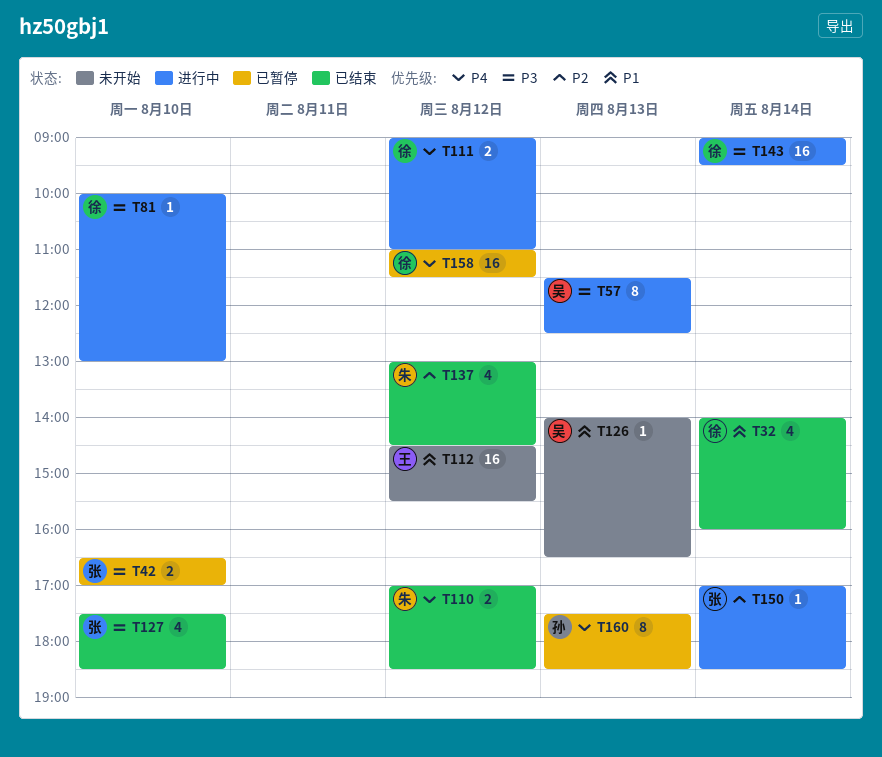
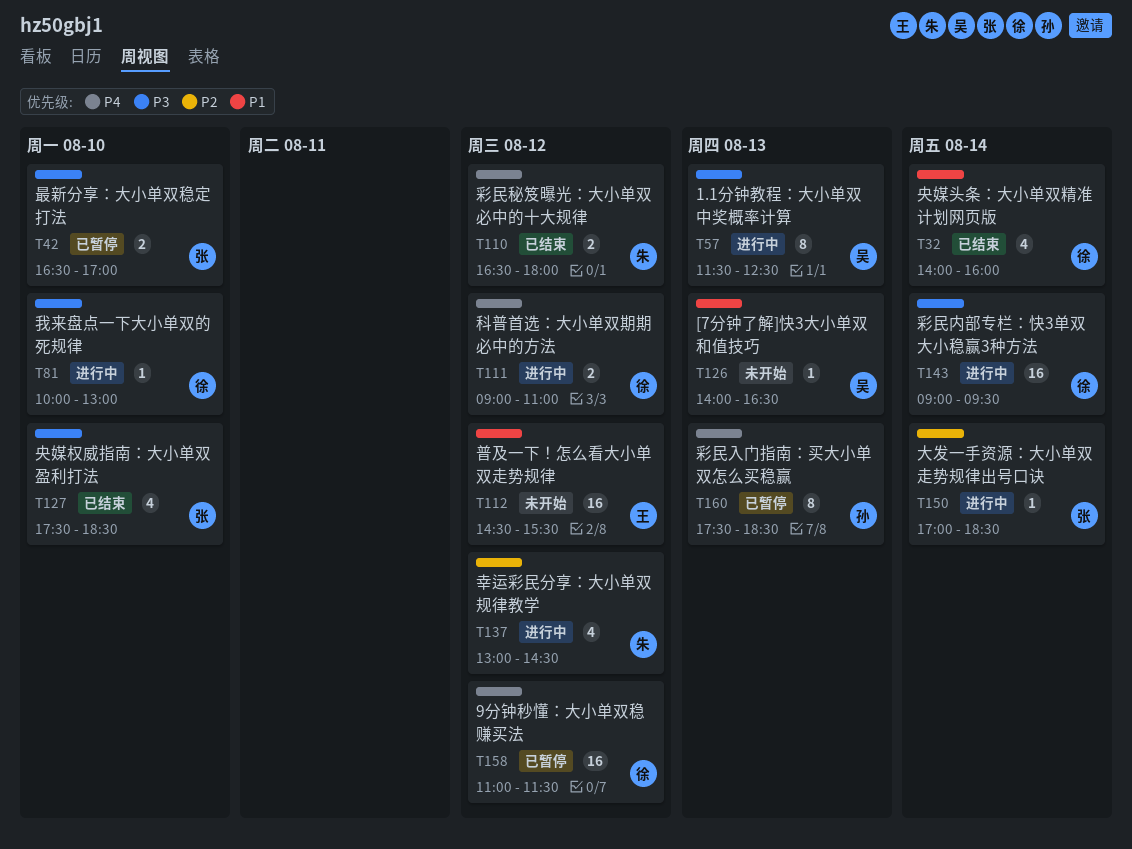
T110, begins: 17:00 -> 16:30
T110, ends: 18:30 -> 18:00
T137, status: 已结束 -> 进行中

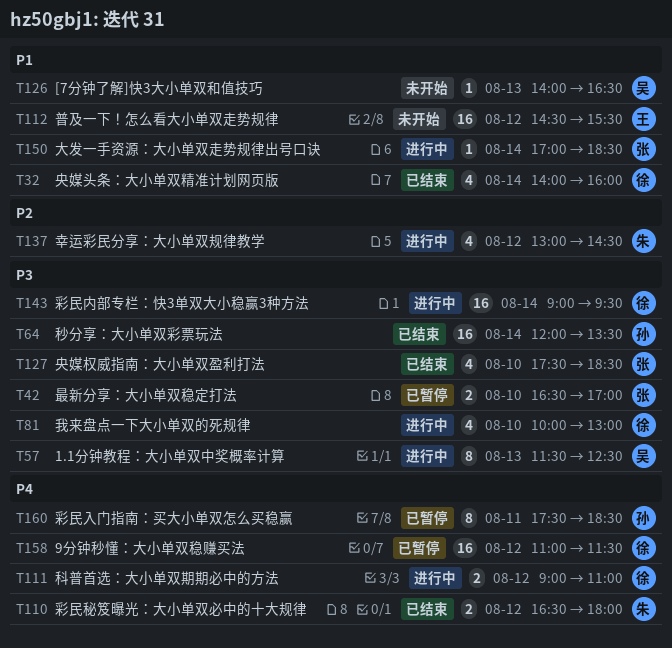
T64: none -> present
T81, estimate: 1 -> 4
T150, priority: P2 -> P1
T160, day: Aug 13 -> Aug 11

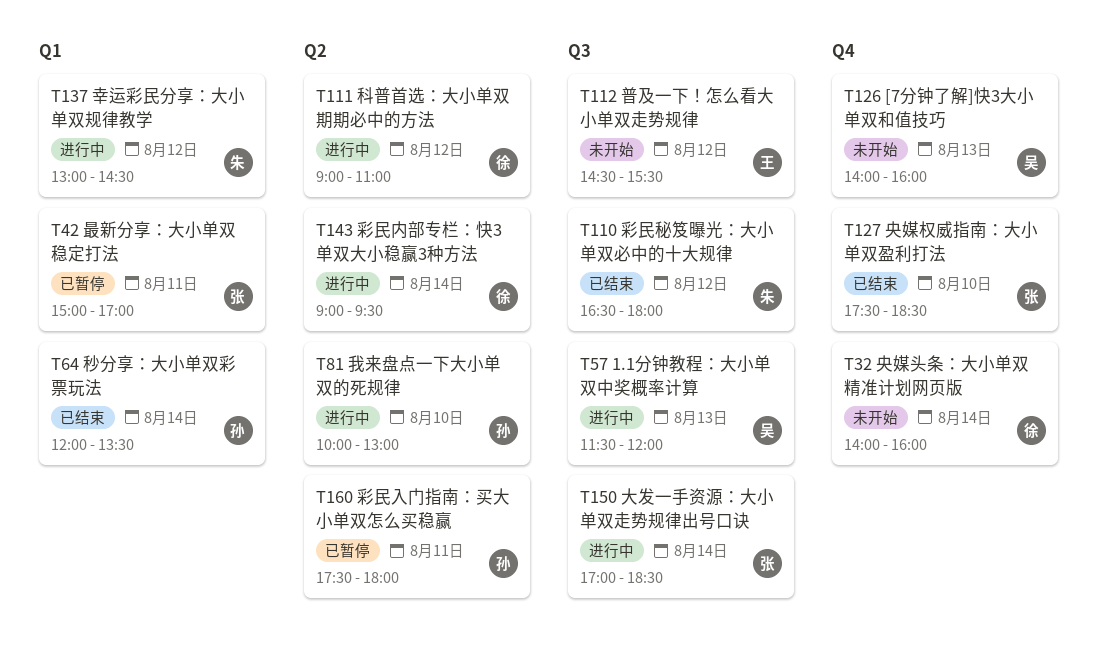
T32, status: 已结束 -> 未开始
T42, day: Aug 10 -> Aug 11
T42, begins: 16:30 -> 15:00
T57, ends: 12:30 -> 12:00
T81, owner: 徐 -> 孙
T126, ends: 16:30 -> 16:00
T158: present -> none
T160, ends: 18:30 -> 18:00

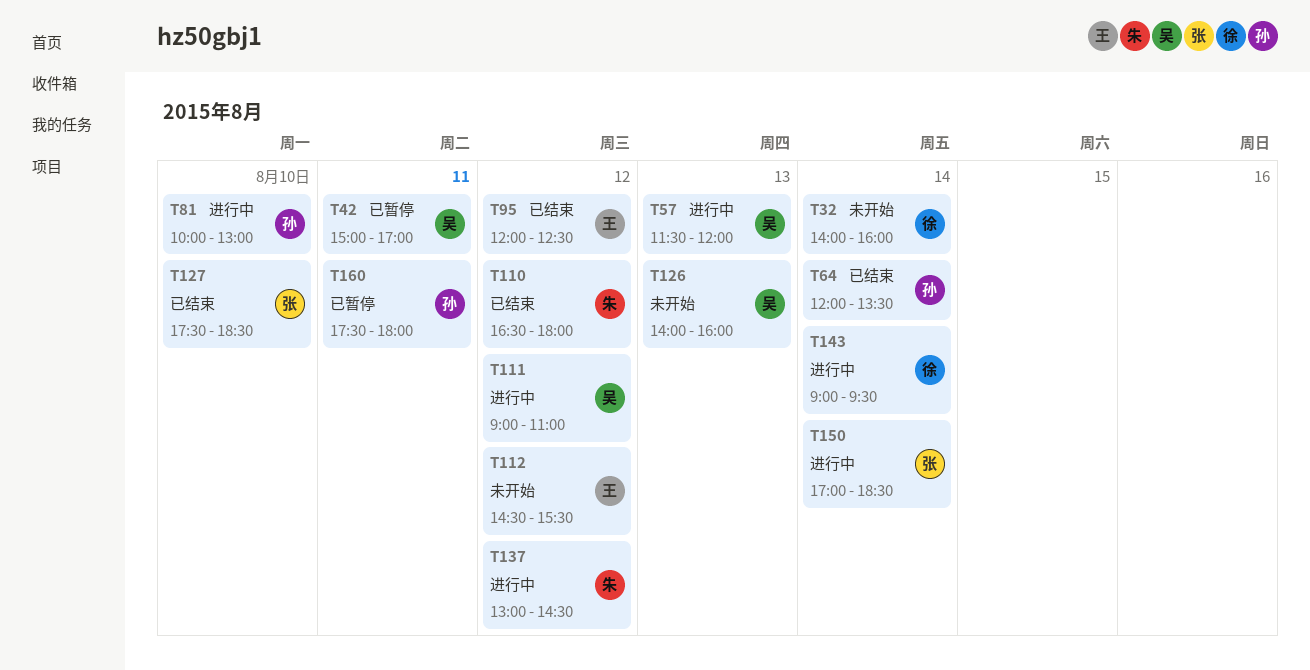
T42, owner: 张 -> 吴
T95: none -> present
T111, owner: 徐 -> 吴

